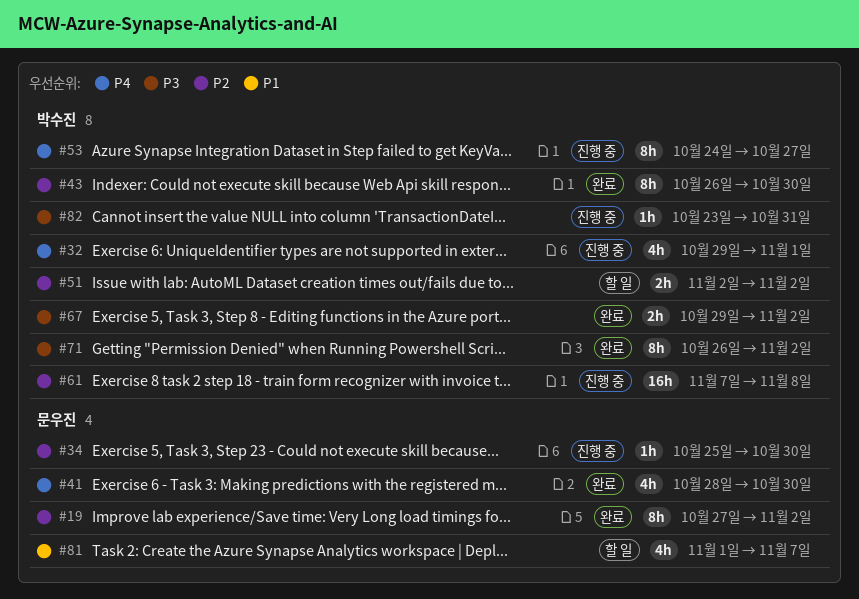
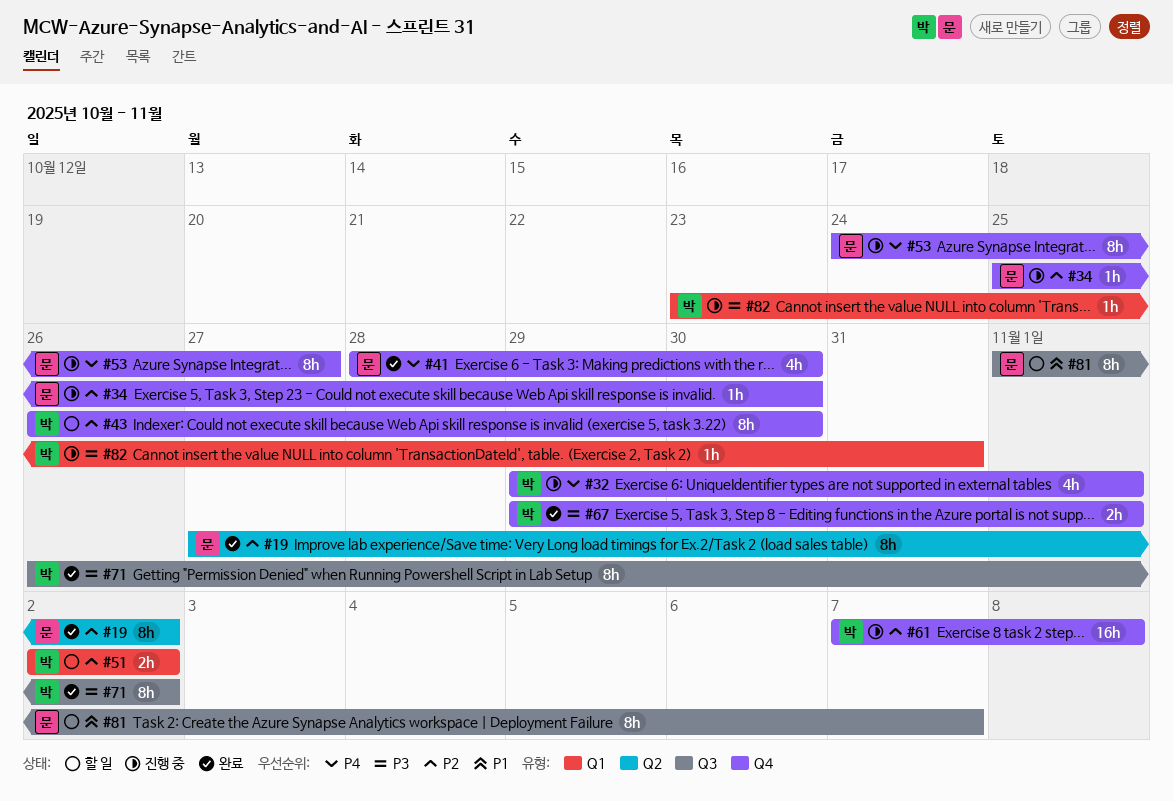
#43, status: 완료 -> 할 일
#53, owner: 박수진 -> 문우진
#67, due: Nov 2 -> Nov 1
#81, estimate: 4h -> 8h

